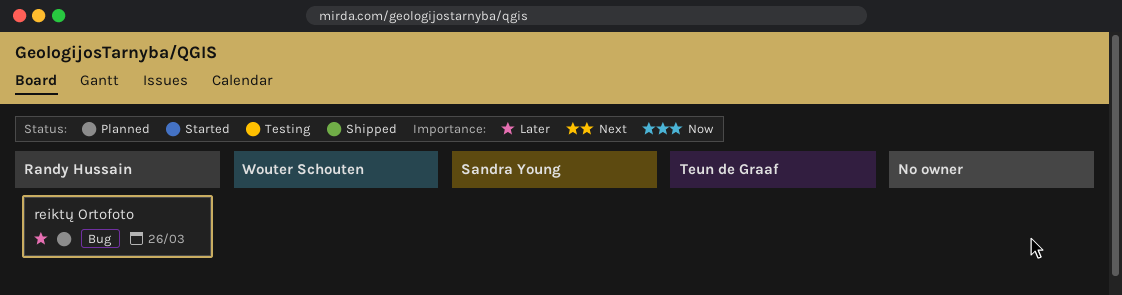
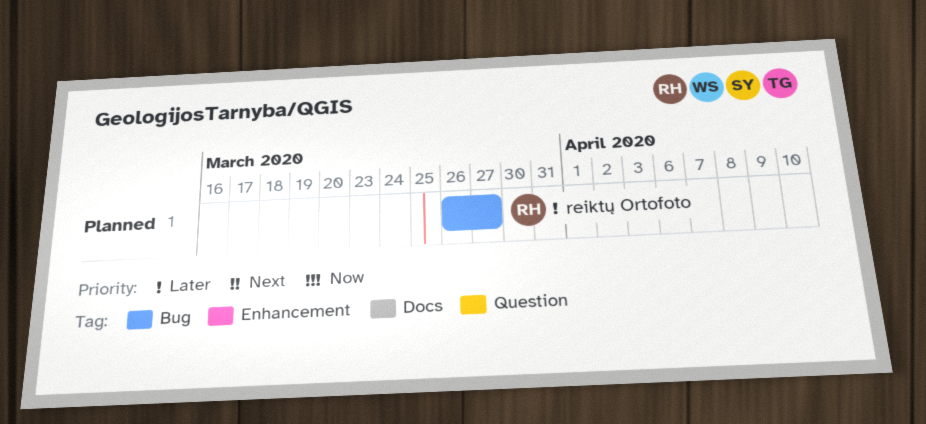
reiktų Ortofoto, due: Mar 26 -> Mar 27

